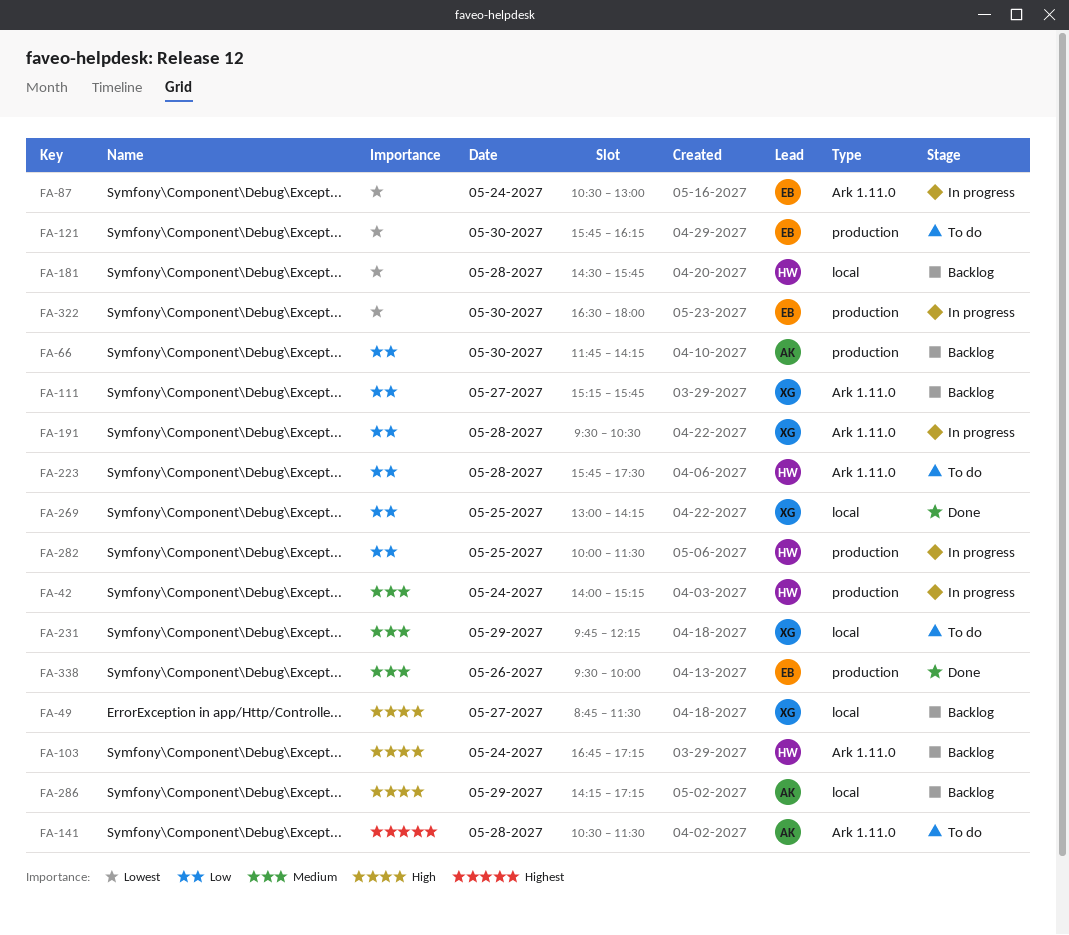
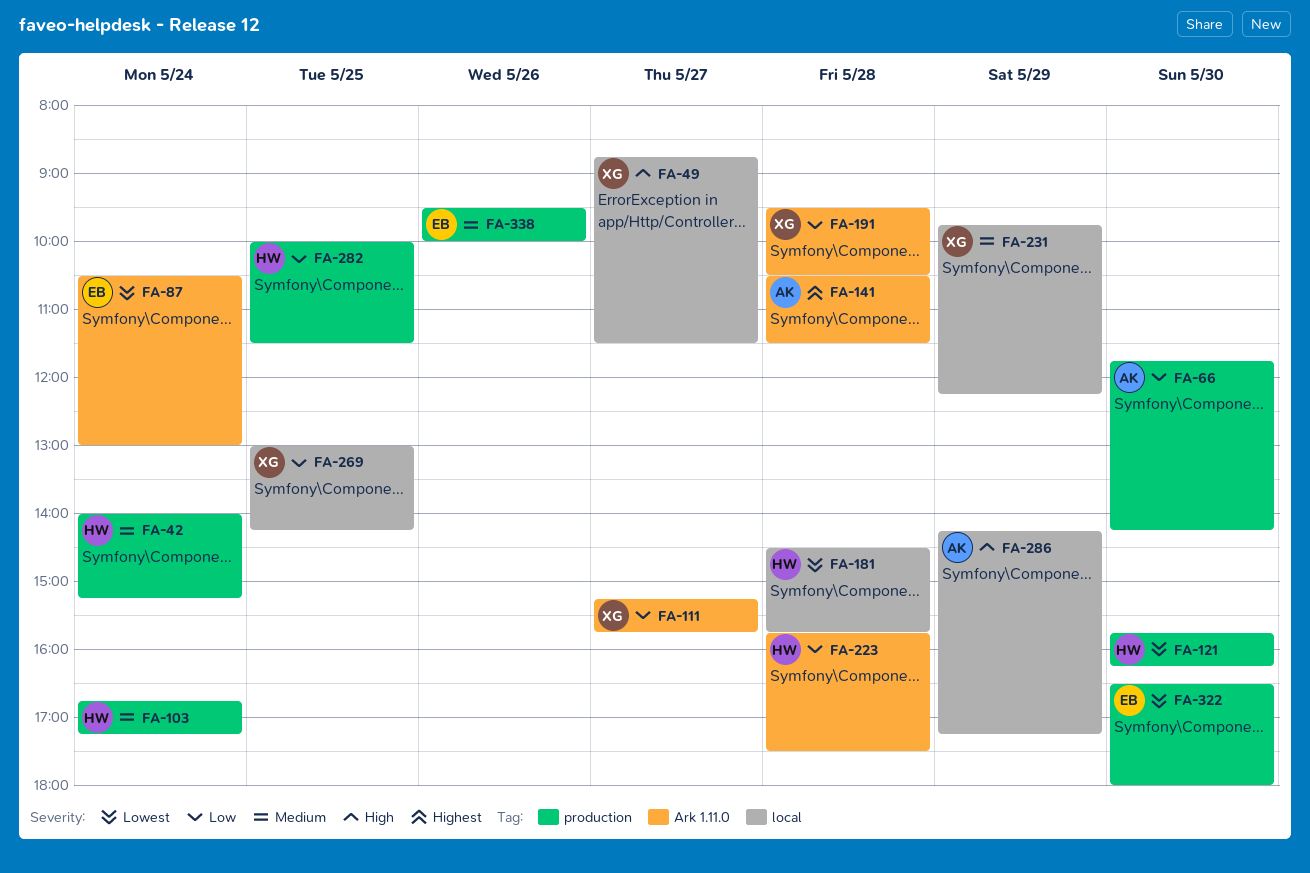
FA-103, priority: High -> Medium
FA-103, label: Ark 1.11.0 -> production
FA-121, owner: EB -> HW

